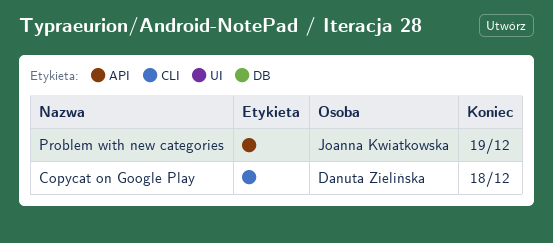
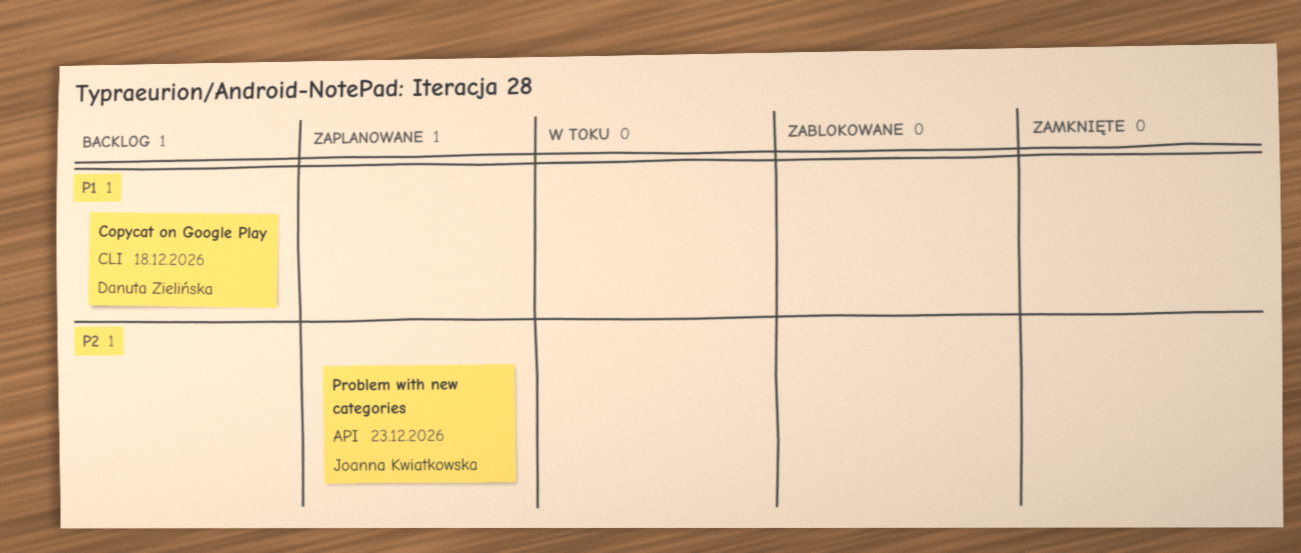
Problem with new categories, due: Dec 19 -> Dec 23

